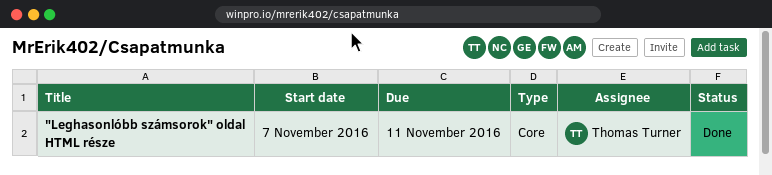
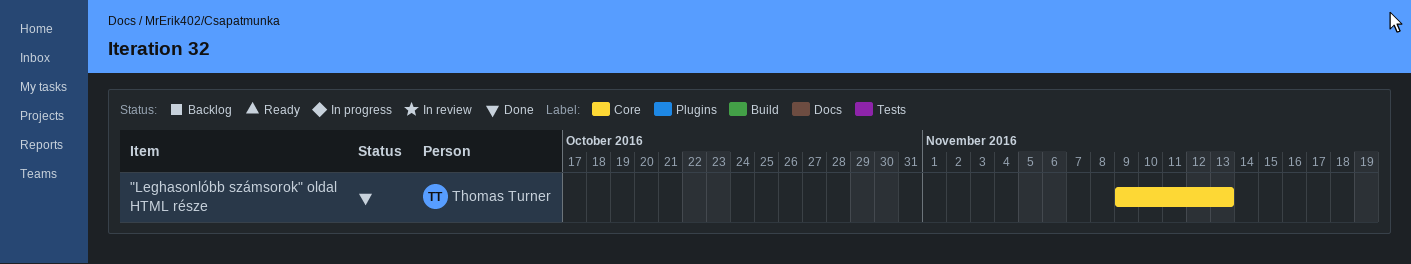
"Leghasonlóbb számsorok" oldal HTML része, start: Nov 7 -> Nov 9
"Leghasonlóbb számsorok" oldal HTML része, due: Nov 11 -> Nov 13

